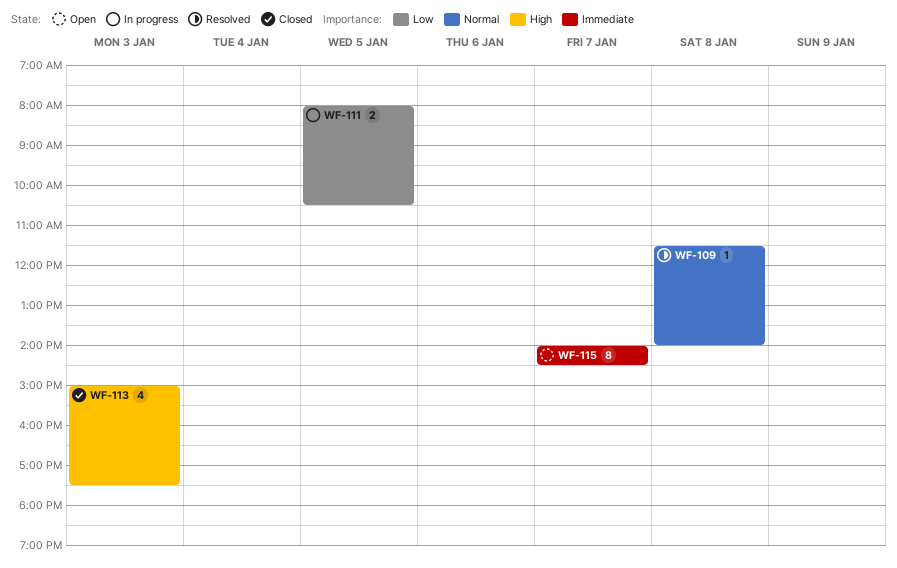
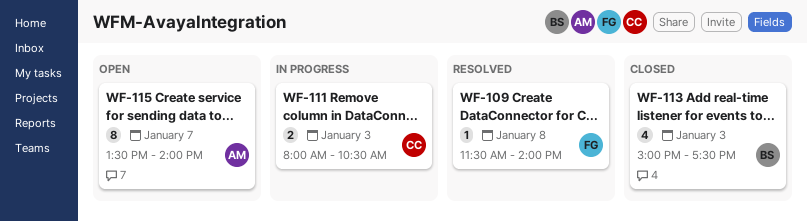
WF-111, day: Jan 5 -> Jan 3
WF-115, begins: 14:00 -> 13:30
WF-115, ends: 14:30 -> 14:00

